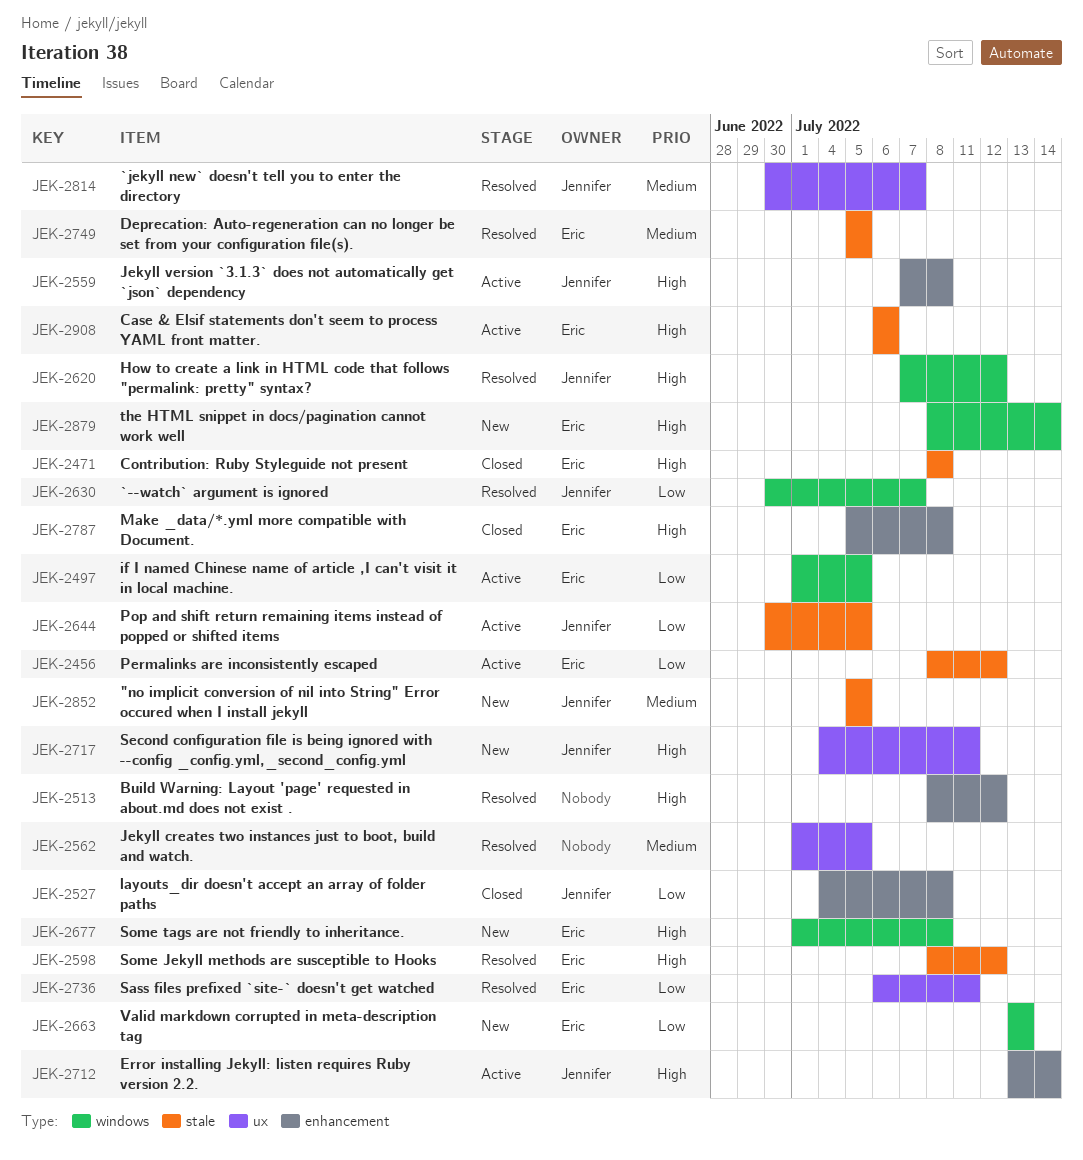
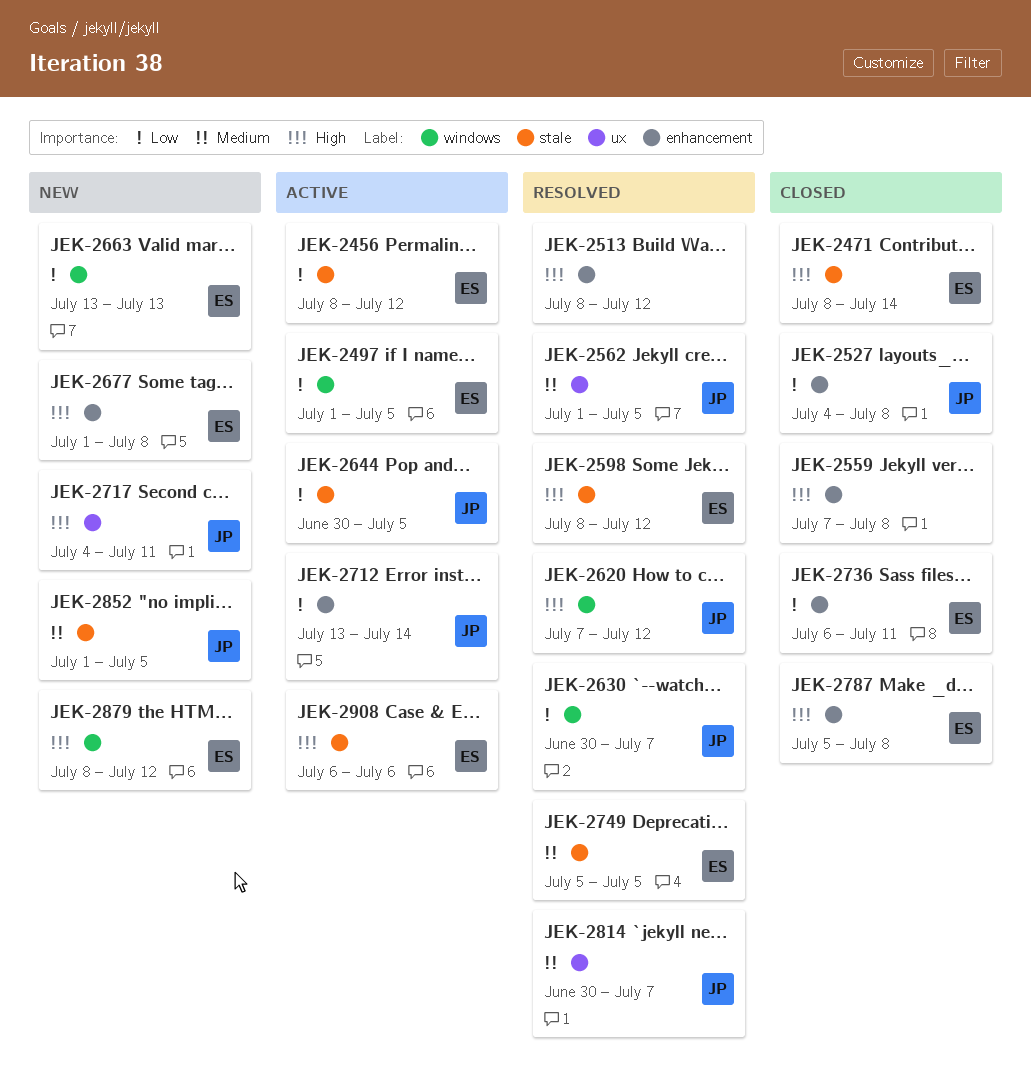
JEK-2471, due: Jul 8 -> Jul 14
JEK-2559, status: Active -> Closed
JEK-2559, owner: Jennifer -> none
JEK-2562, owner: none -> Jennifer
JEK-2677, label: windows -> enhancement
JEK-2712, priority: High -> Low
JEK-2736, status: Resolved -> Closed
JEK-2736, label: ux -> enhancement
JEK-2852, start: Jul 5 -> Jul 1
JEK-2879, due: Jul 14 -> Jul 12

